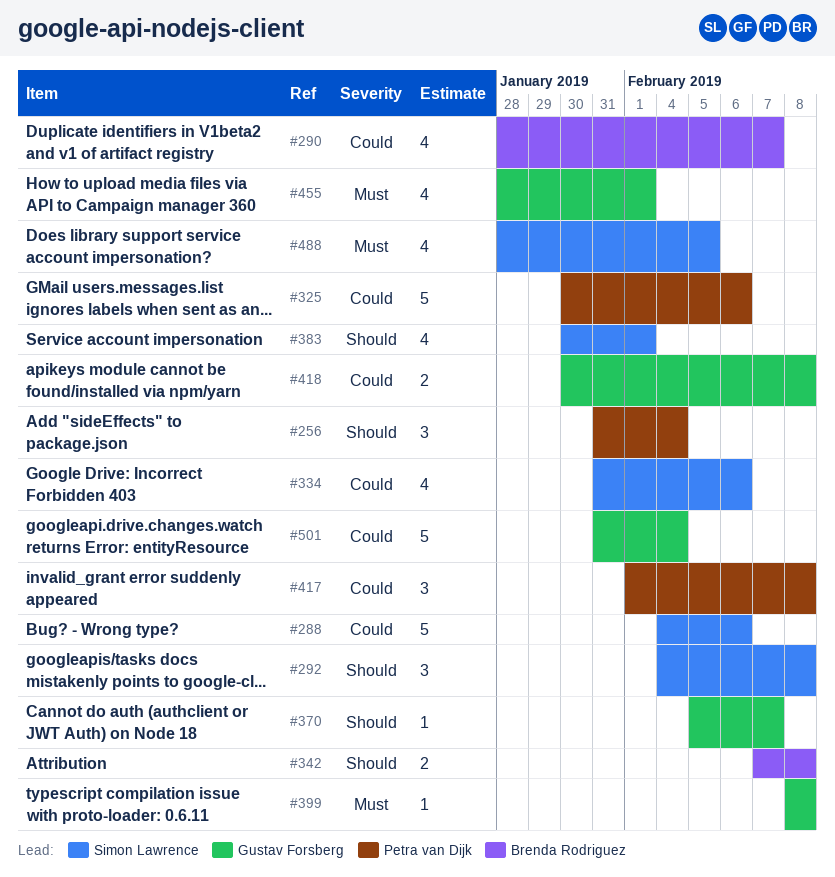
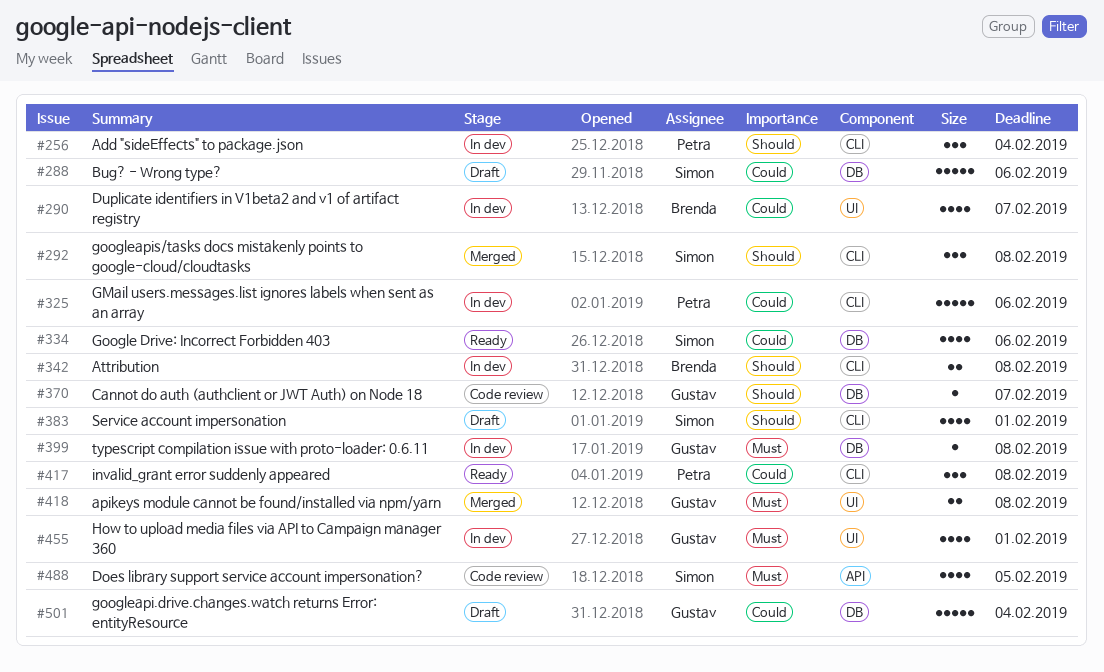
#418, priority: Could -> Must

